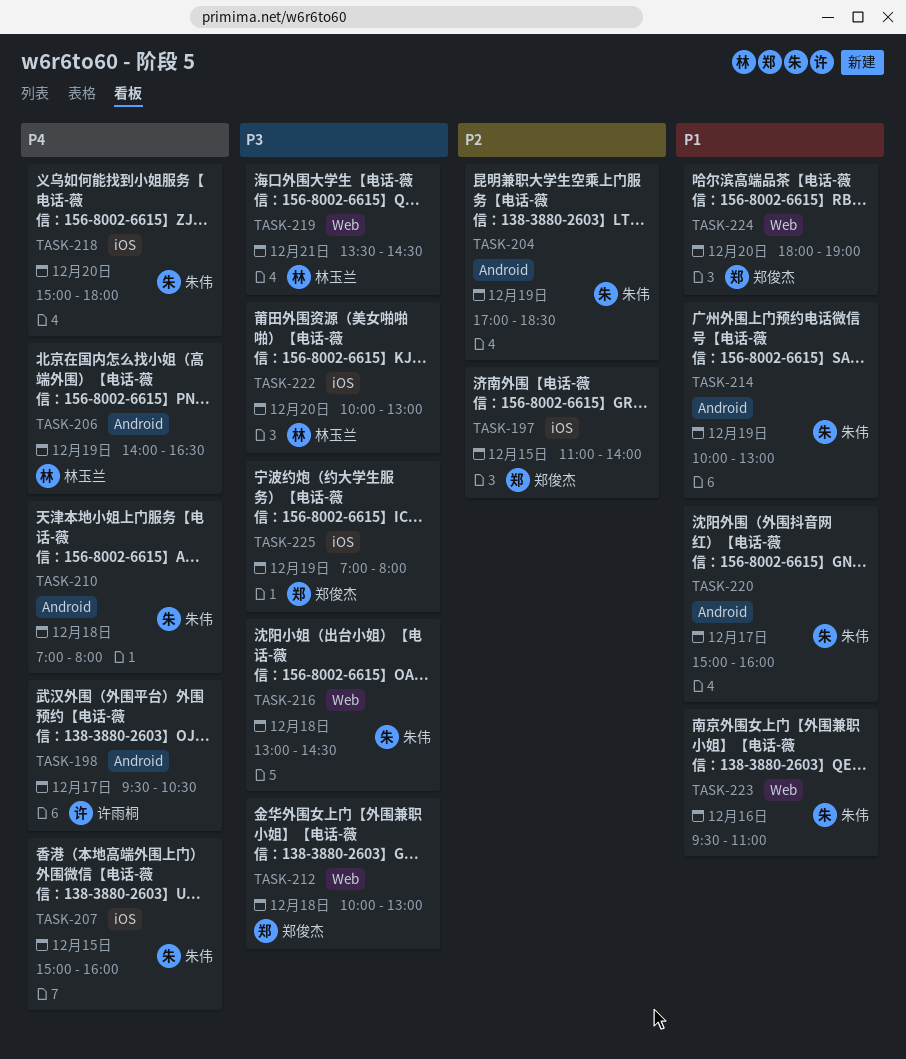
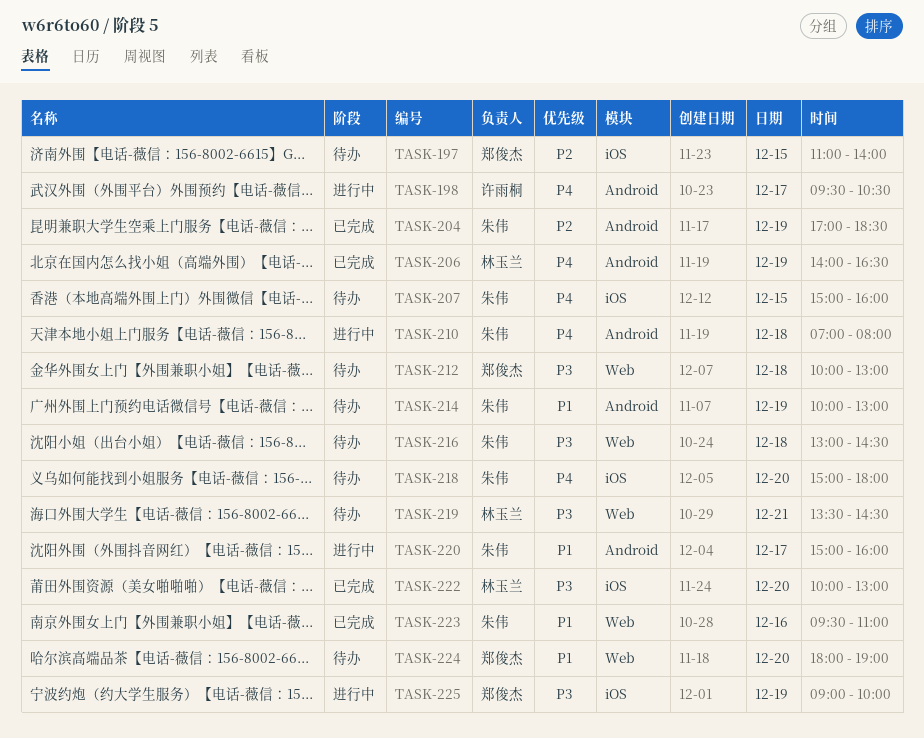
TASK-225, begins: 07:00 -> 09:00
TASK-225, ends: 08:00 -> 10:00

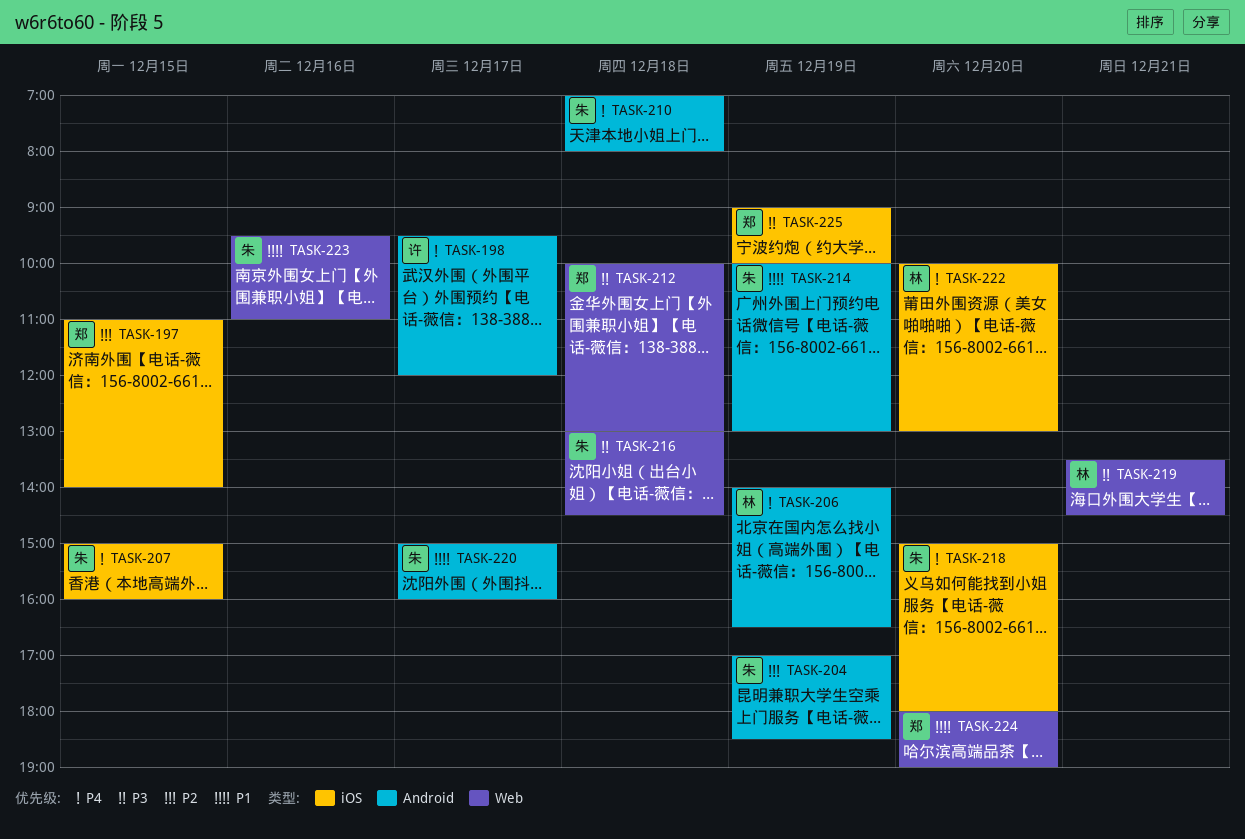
TASK-198, ends: 10:30 -> 12:00
TASK-222, priority: P3 -> P4

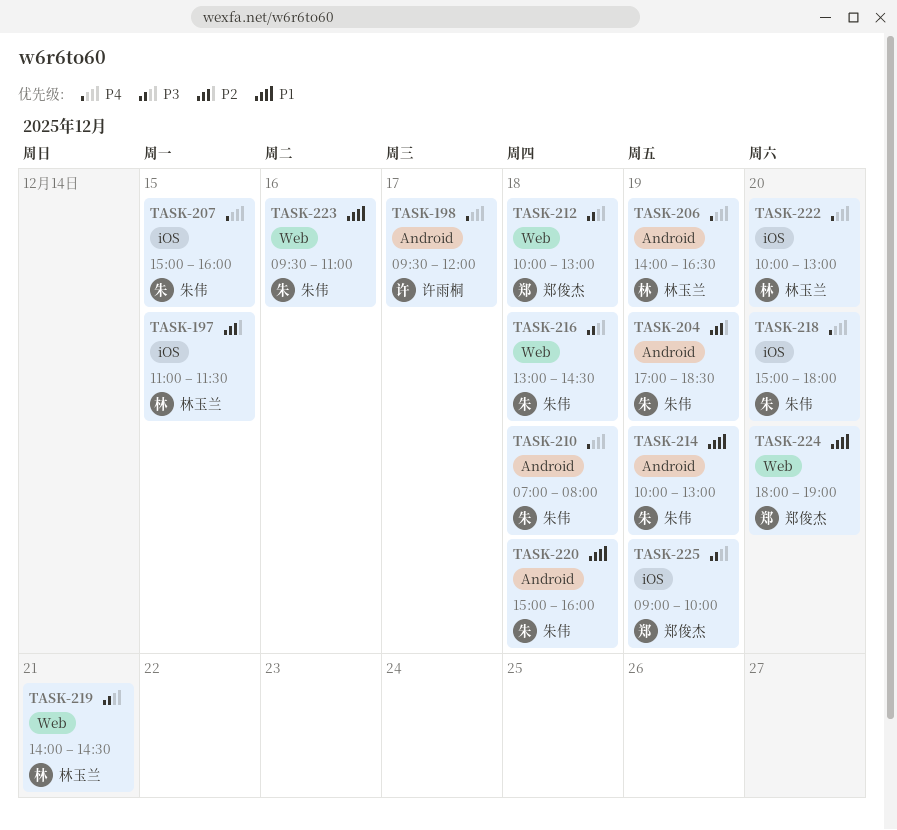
TASK-197, owner: 郑俊杰 -> 林玉兰
TASK-197, ends: 14:00 -> 11:30
TASK-219, begins: 13:30 -> 14:00
TASK-220, day: Dec 17 -> Dec 18

